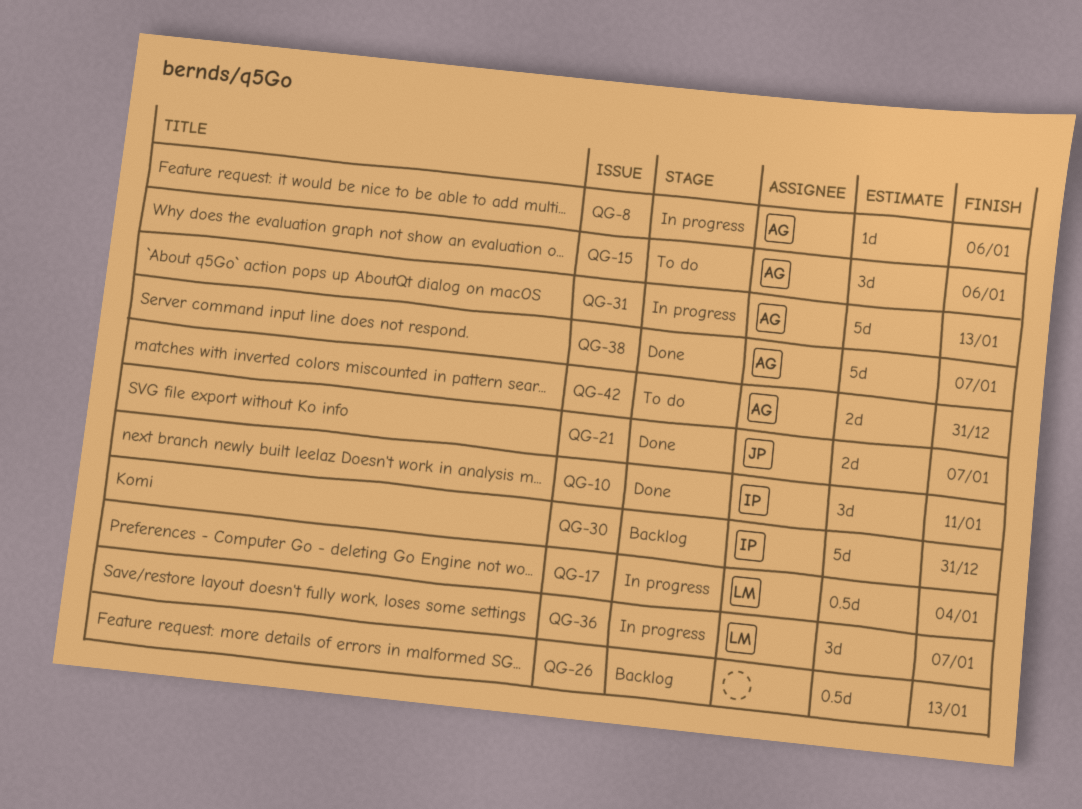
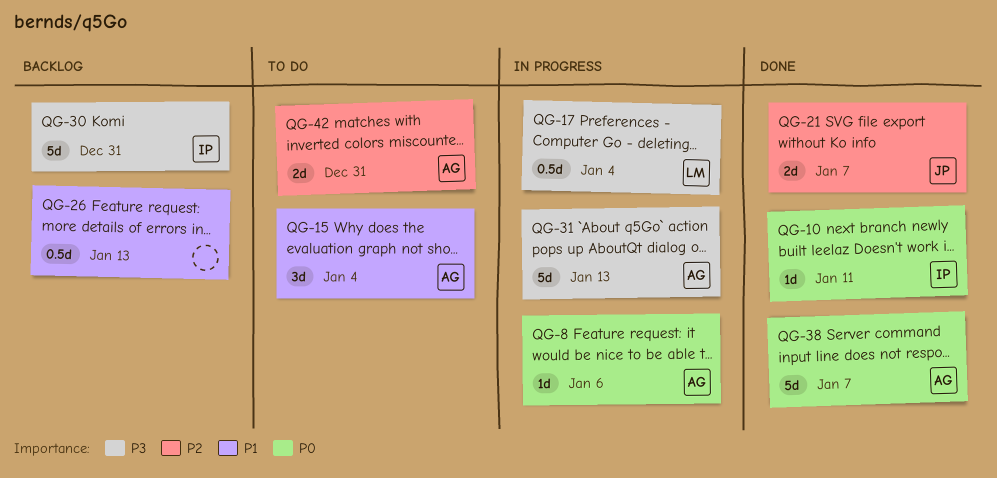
QG-10, estimate: 3d -> 1d
QG-15, due: Jan 6 -> Jan 4
QG-36: present -> none

